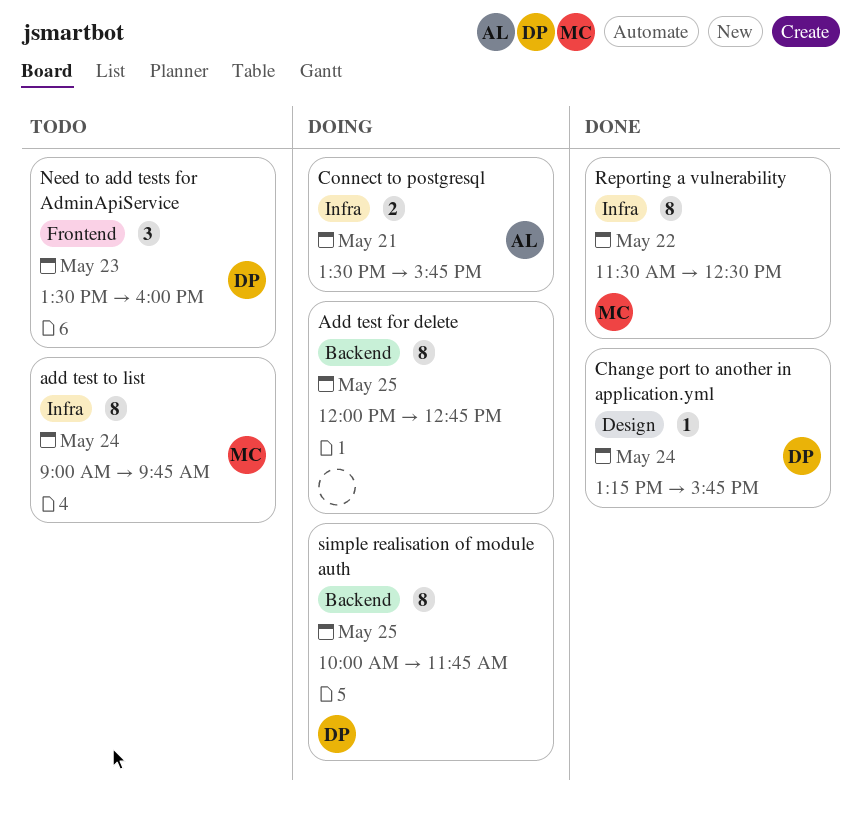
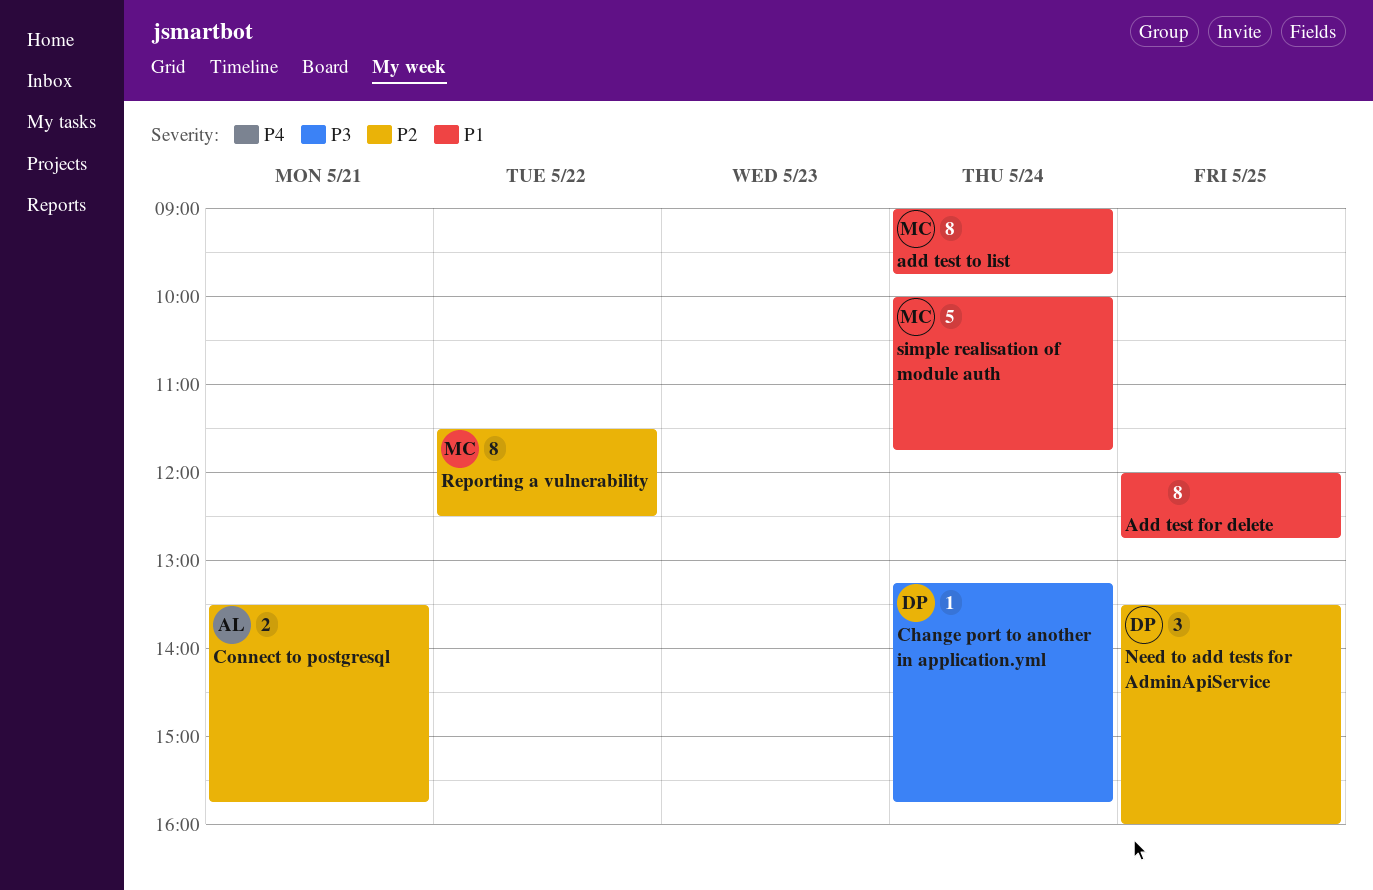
Need to add tests for AdminApiService, day: May 23 -> May 25
simple realisation of module auth, owner: DP -> MC
simple realisation of module auth, estimate: 8 -> 5
simple realisation of module auth, day: May 25 -> May 24

